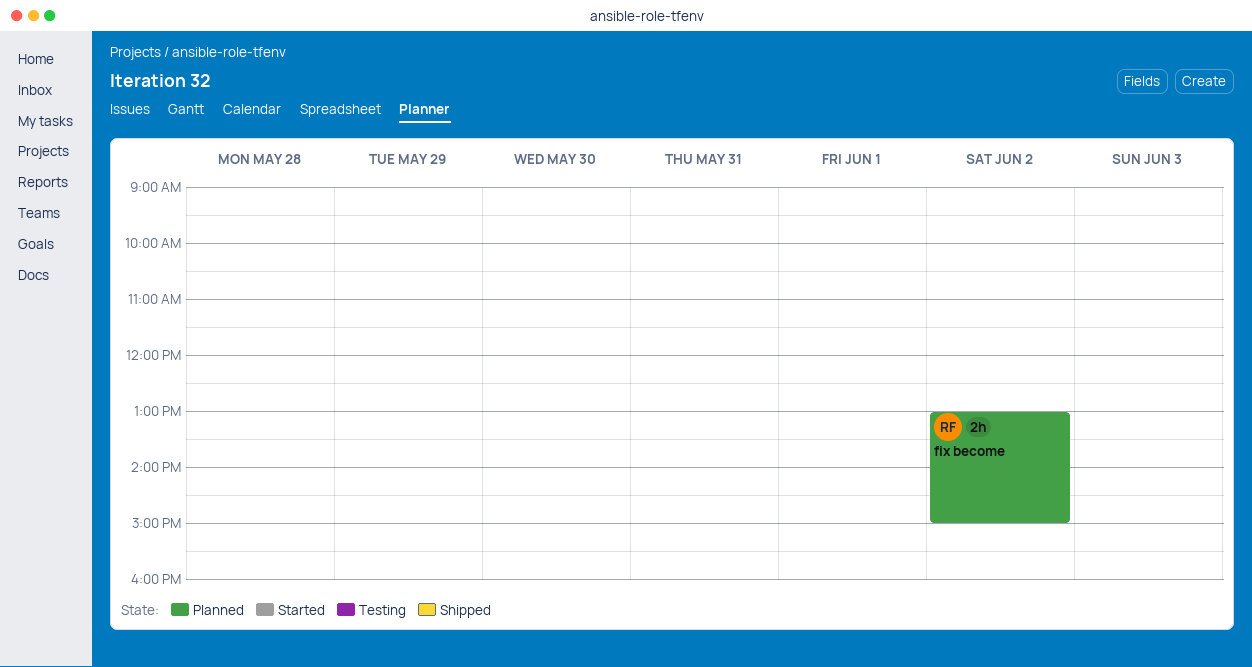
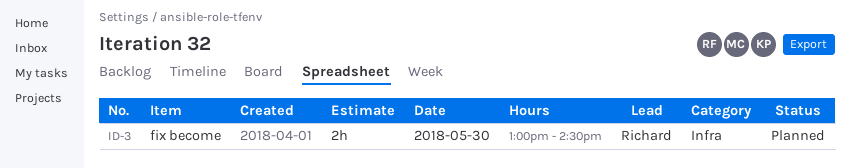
fix become, day: Jun 2 -> May 30
fix become, ends: 15:00 -> 14:30

